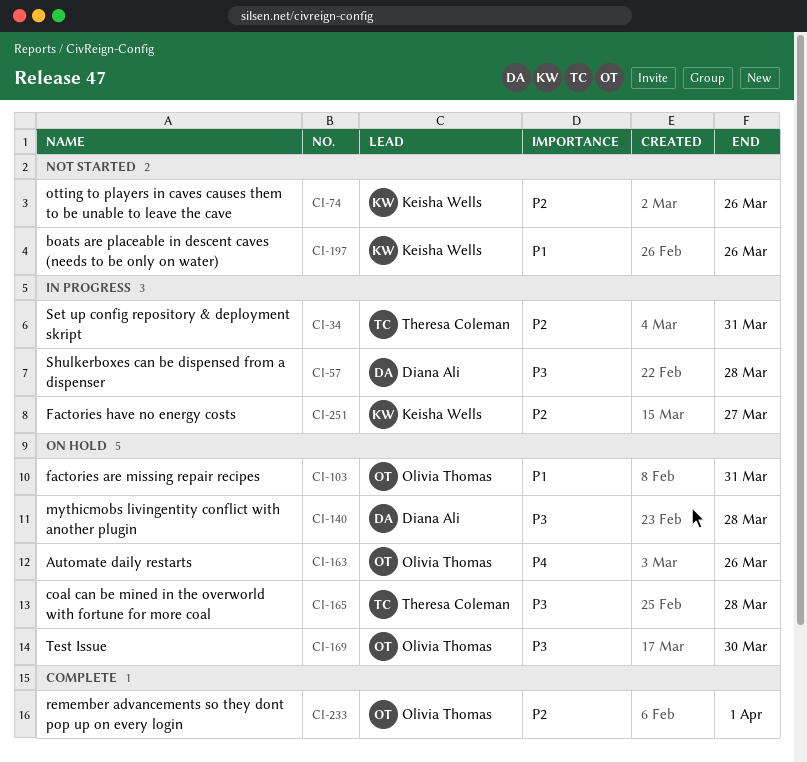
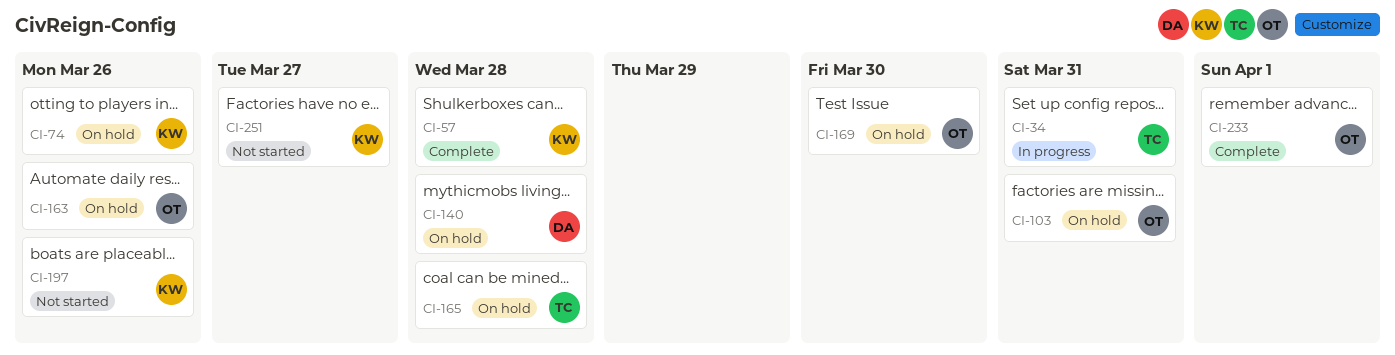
CI-57, status: In progress -> Complete
CI-57, owner: Diana Ali -> Keisha Wells
CI-74, status: Not started -> On hold
CI-251, status: In progress -> Not started

